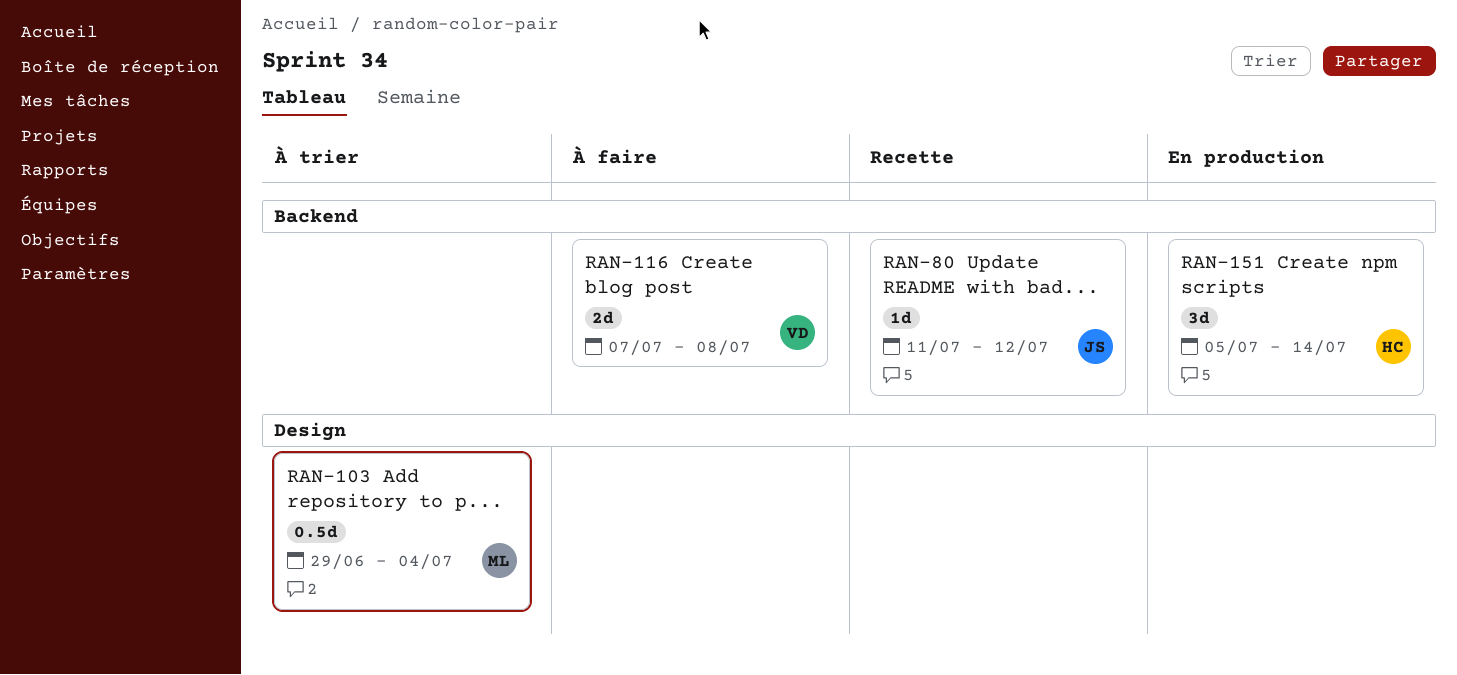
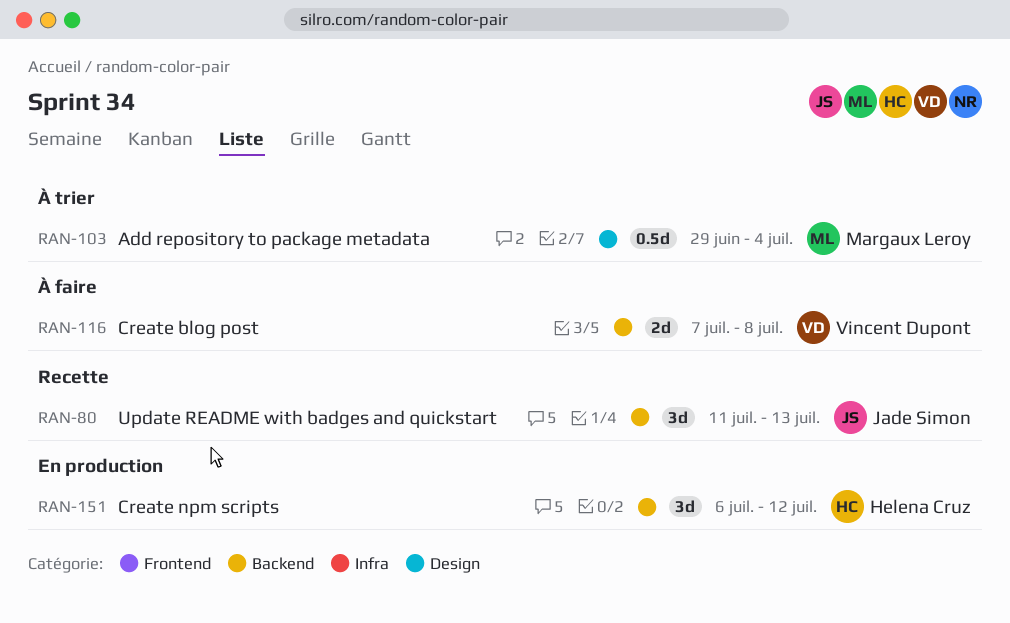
RAN-80, estimate: 1d -> 3d
RAN-80, due: Jul 12 -> Jul 13
RAN-151, start: Jul 5 -> Jul 6
RAN-151, due: Jul 14 -> Jul 12

